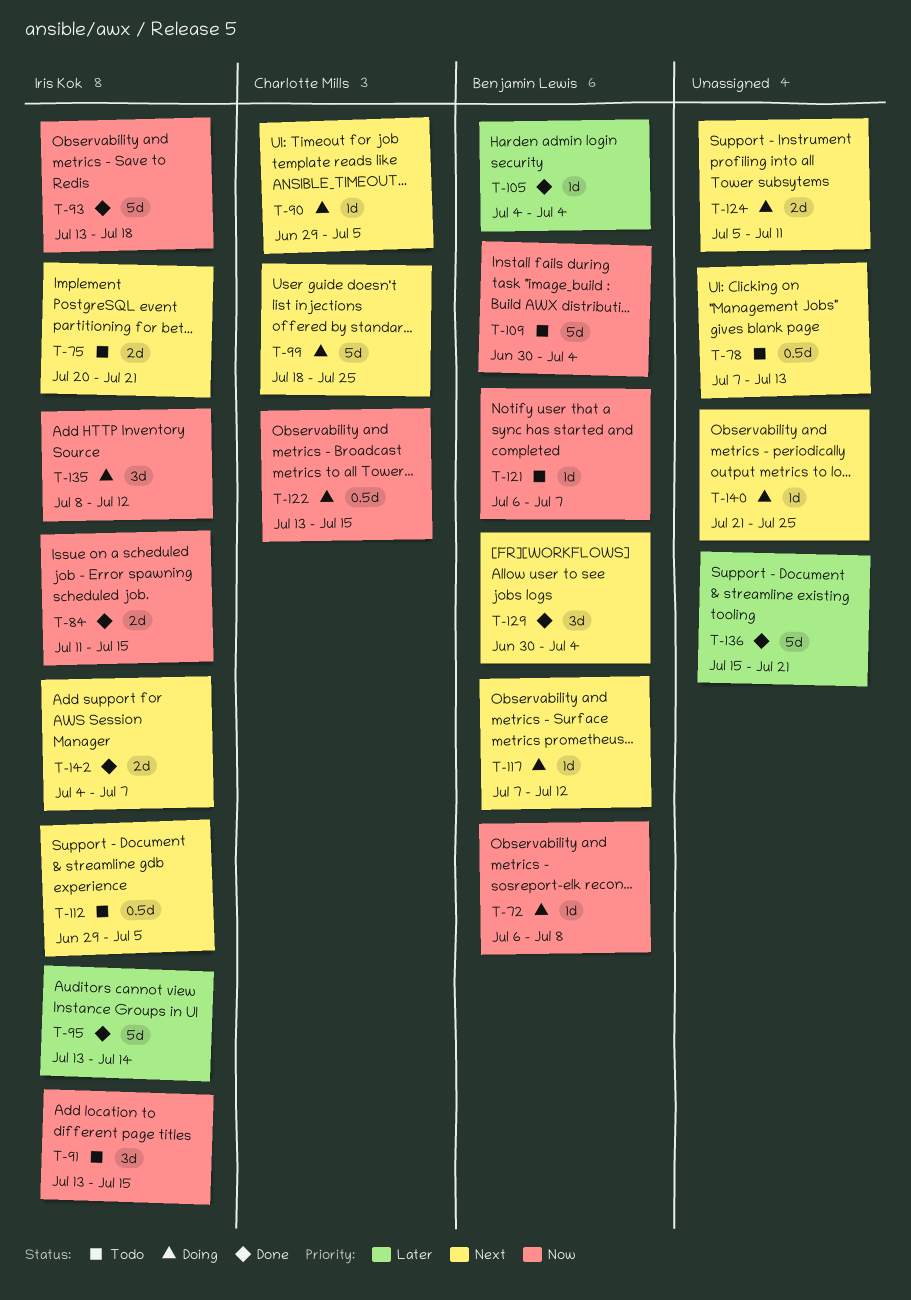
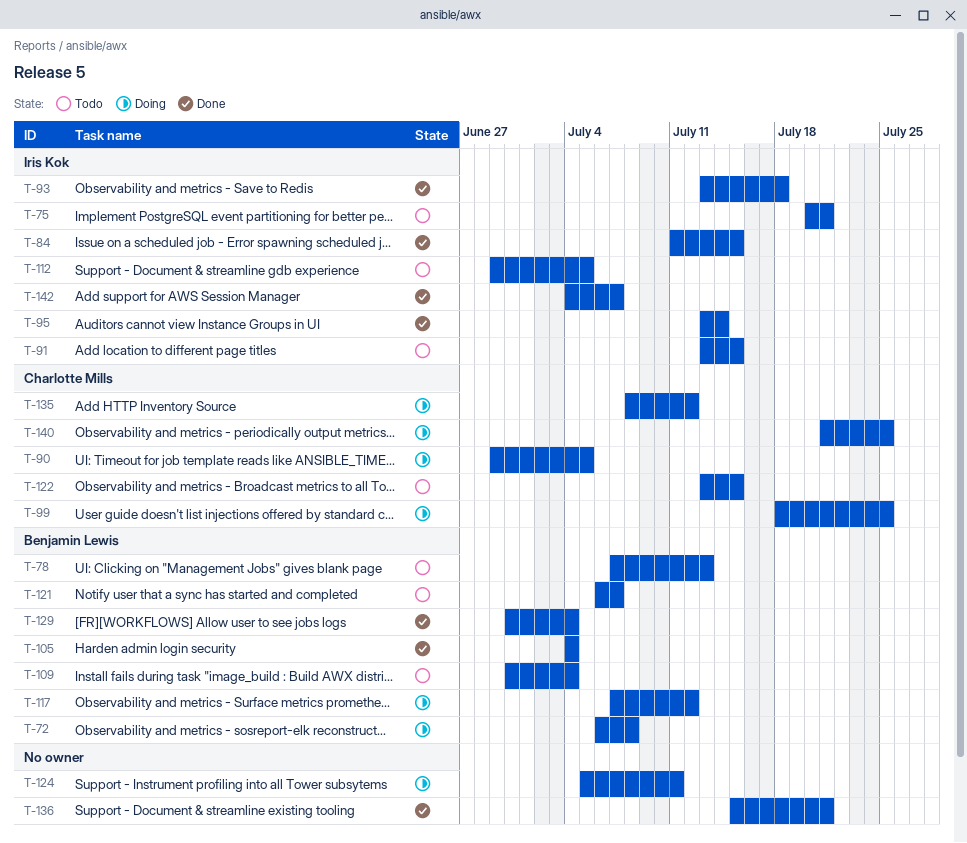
T-78, owner: none -> Benjamin Lewis
T-122, status: Doing -> Todo
T-135, owner: Iris Kok -> Charlotte Mills
T-140, owner: none -> Charlotte Mills

